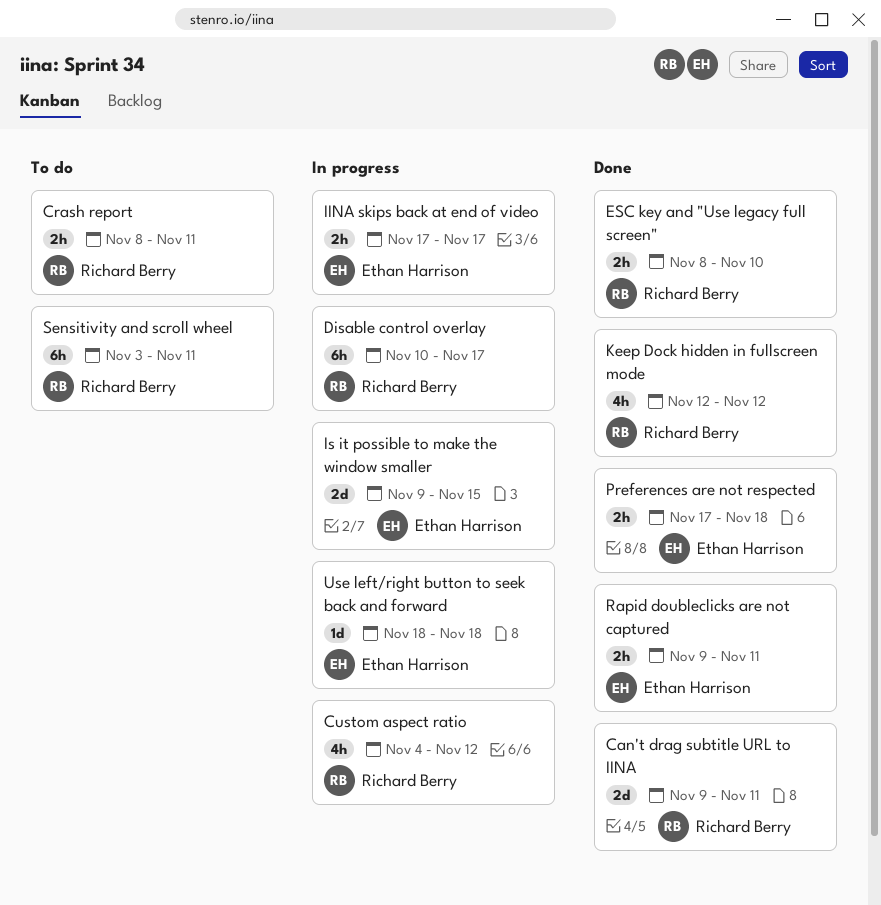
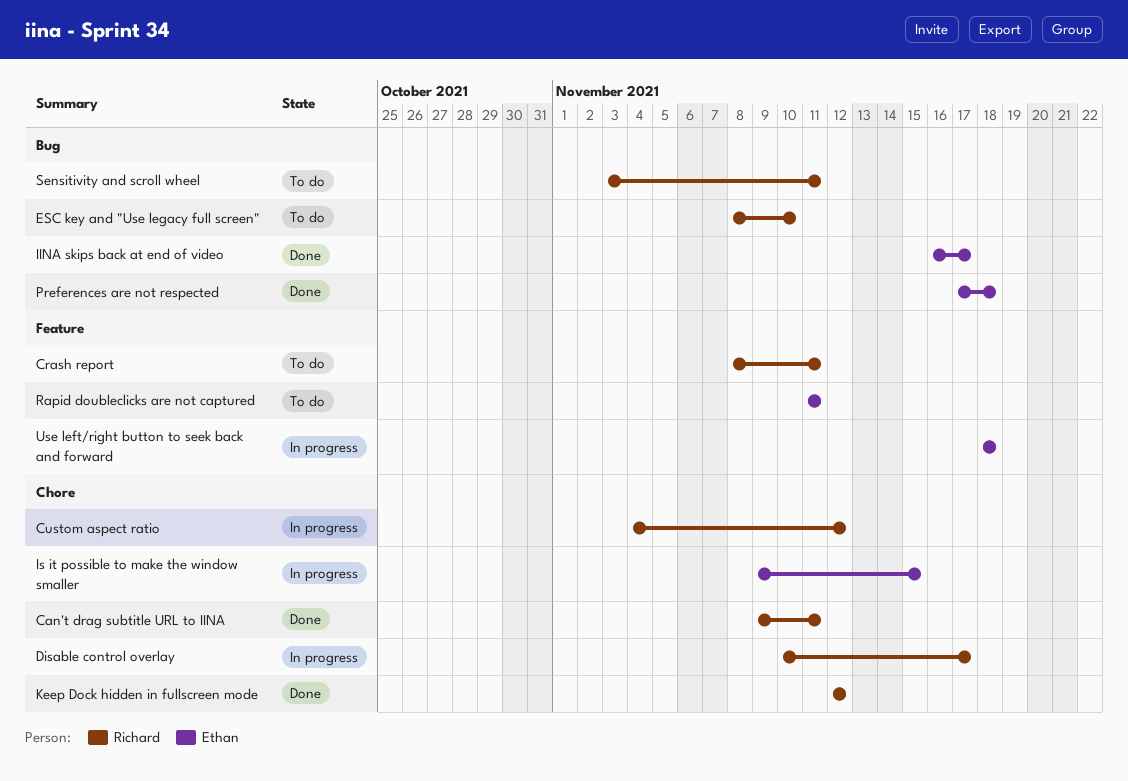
ESC key and "Use legacy full screen", status: Done -> To do
IINA skips back at end of video, status: In progress -> Done
IINA skips back at end of video, start: Nov 17 -> Nov 16
Rapid doubleclicks are not captured, status: Done -> To do
Rapid doubleclicks are not captured, start: Nov 9 -> Nov 11

